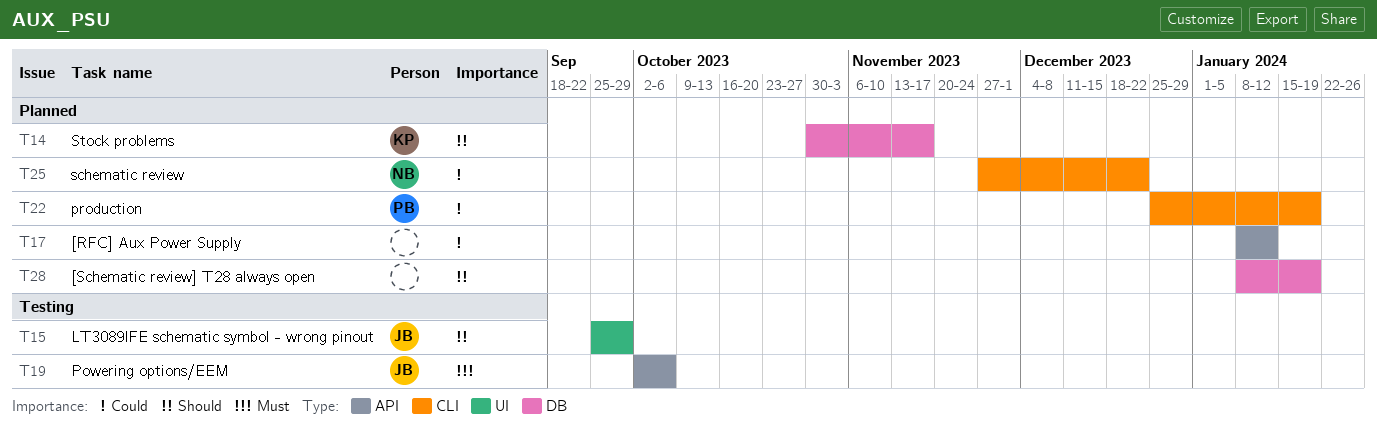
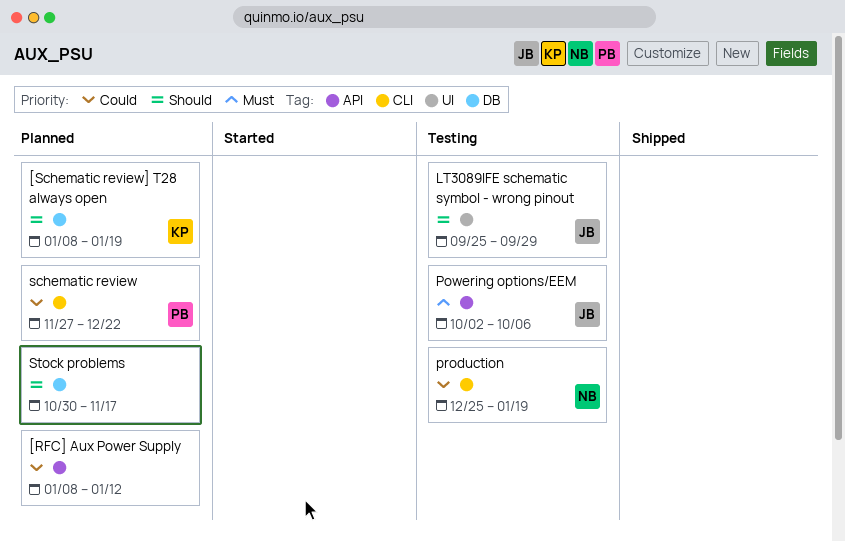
[Schematic review] T28 always open, owner: none -> KP
production, status: Planned -> Testing
production, owner: PB -> NB
schematic review, owner: NB -> PB
Stock problems, owner: KP -> none

